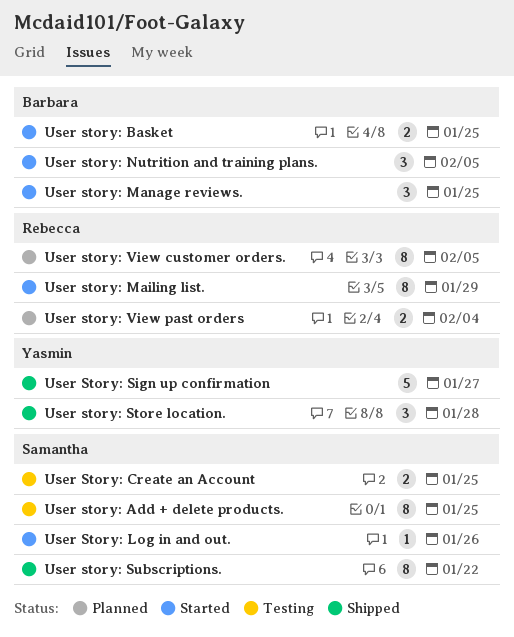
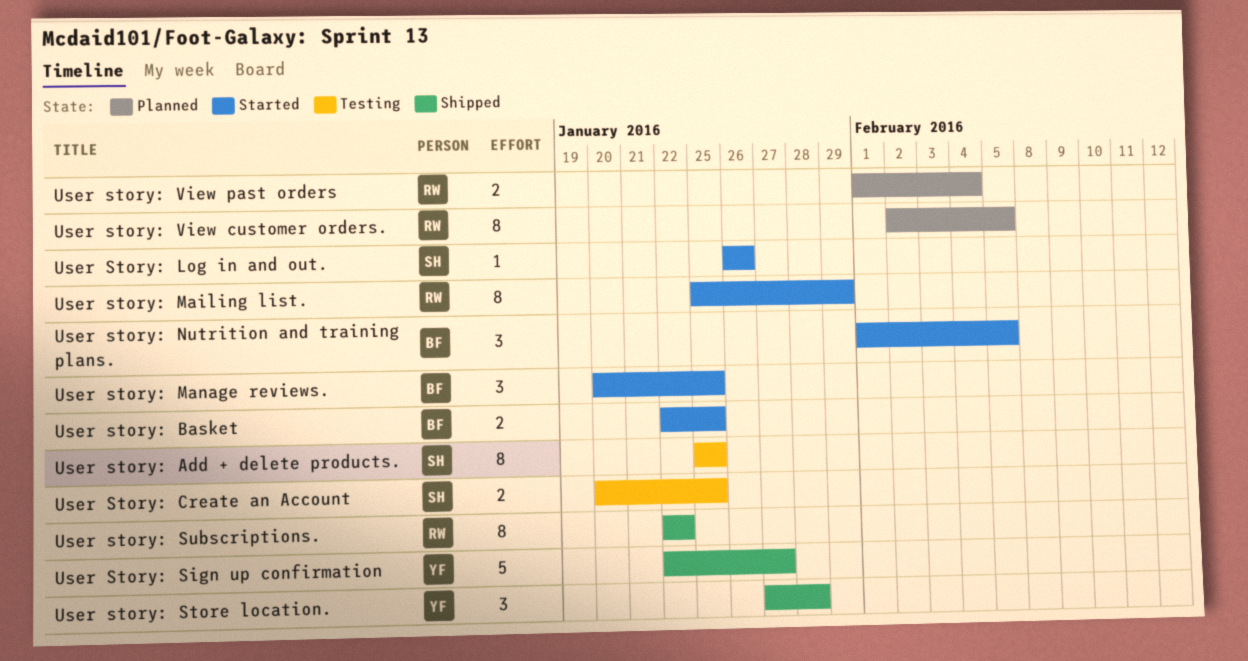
User story: Subscriptions., owner: Samantha -> Rebecca

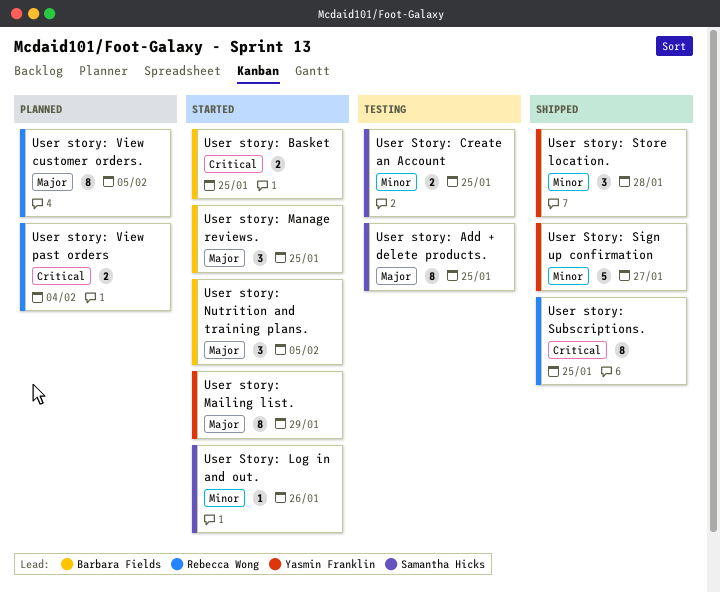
User story: Mailing list., owner: Rebecca Wong -> Yasmin Franklin
User story: Subscriptions., due: Jan 22 -> Jan 25

